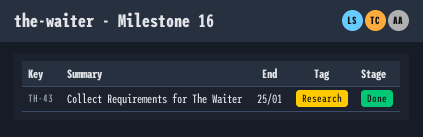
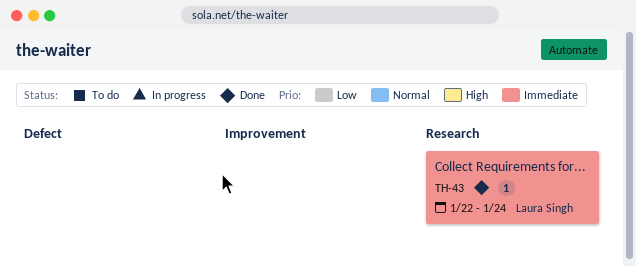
TH-43, due: Jan 25 -> Jan 24

